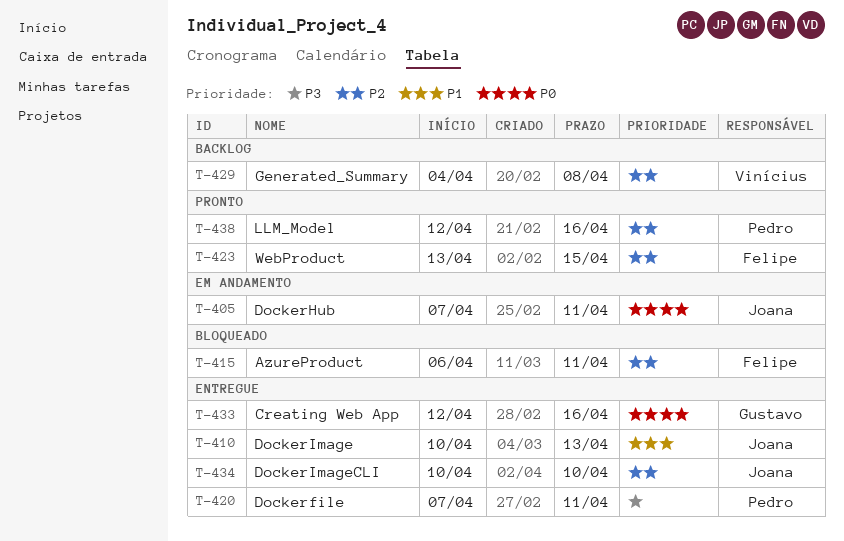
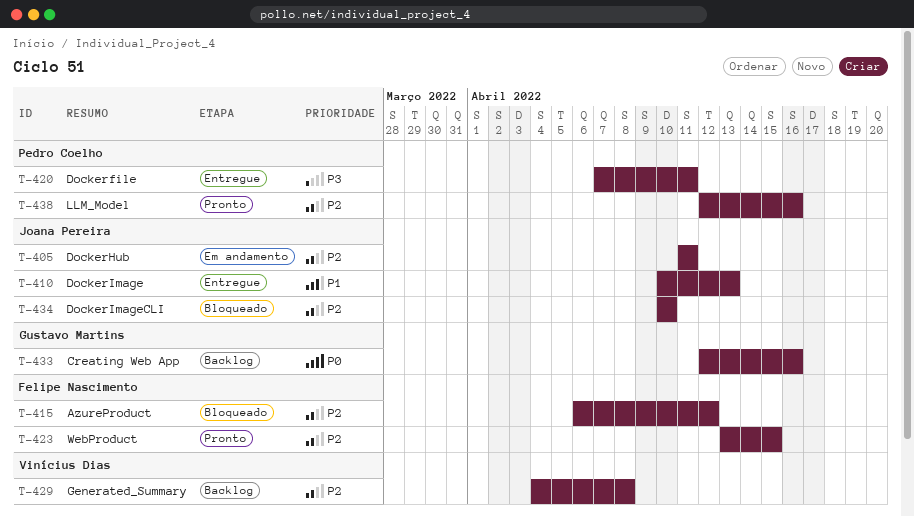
T-405, priority: P0 -> P2
T-405, start: Apr 7 -> Apr 11
T-415, due: Apr 11 -> Apr 12
T-433, status: Entregue -> Backlog
T-434, status: Entregue -> Bloqueado

